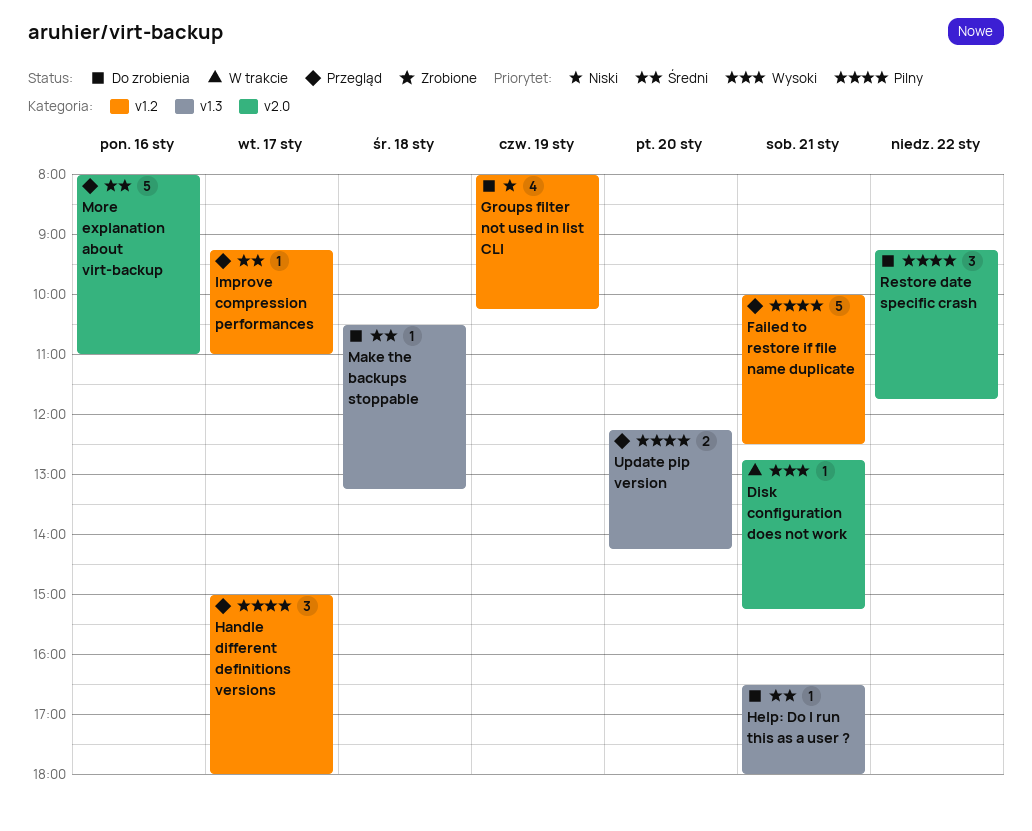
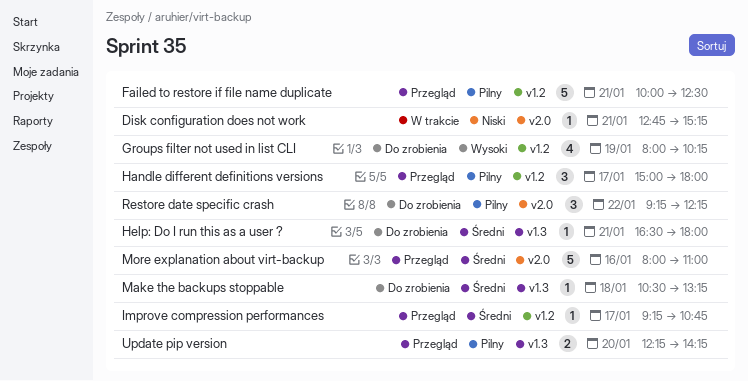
Disk configuration does not work, priority: Wysoki -> Niski
Groups filter not used in list CLI, priority: Niski -> Wysoki
Improve compression performances, ends: 11:00 -> 10:45
Restore date specific crash, ends: 11:45 -> 12:15

